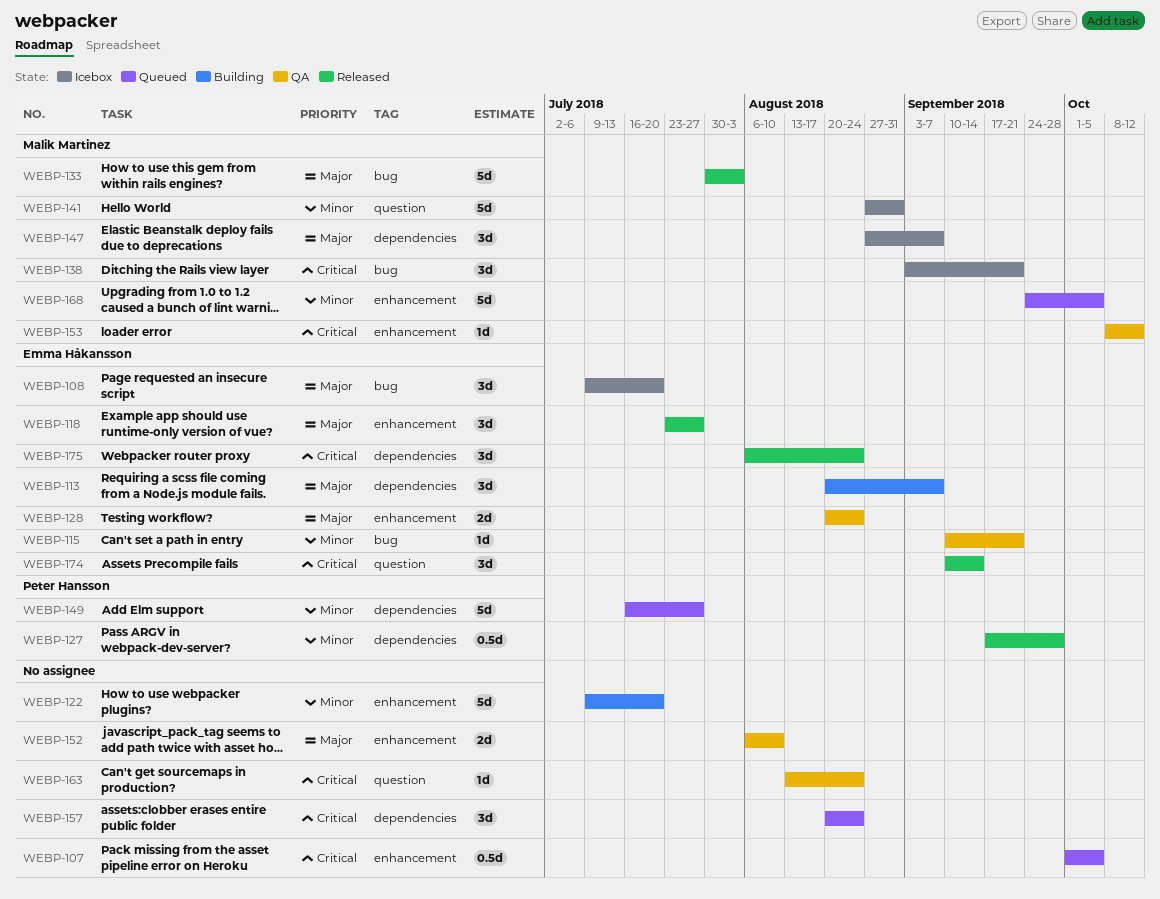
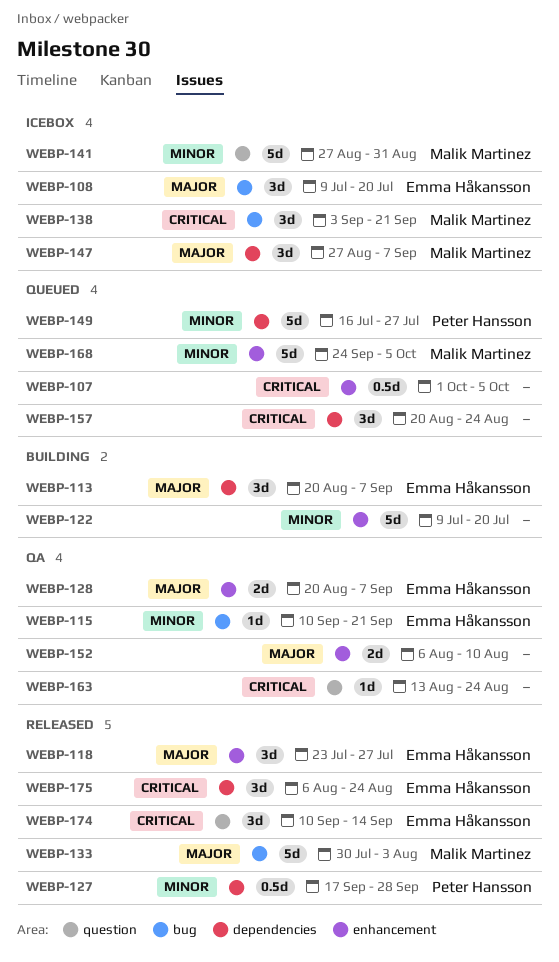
WEBP-128, due: Aug 24 -> Sep 7
WEBP-153: present -> none

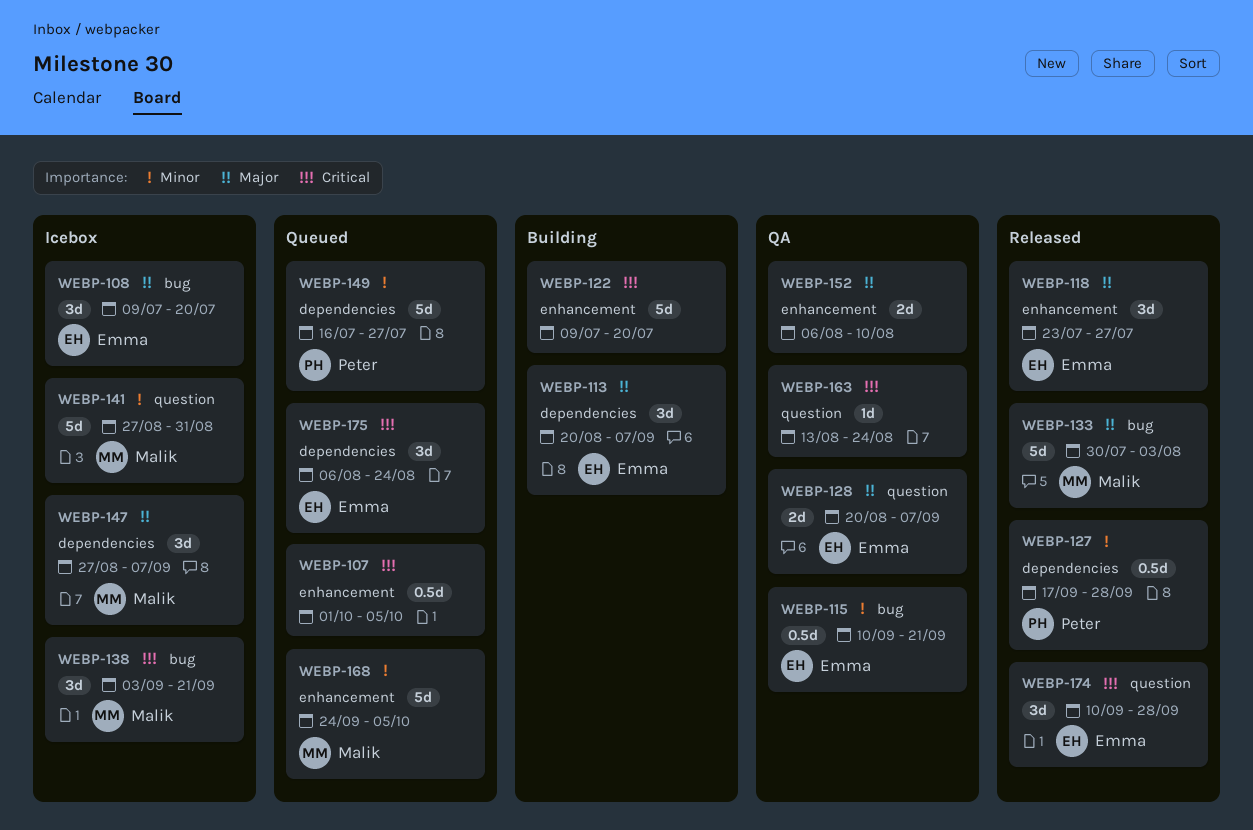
WEBP-115, estimate: 1d -> 0.5d
WEBP-122, priority: Minor -> Critical
WEBP-128, label: enhancement -> question
WEBP-157: present -> none
WEBP-174, due: Sep 14 -> Sep 28
WEBP-175, status: Released -> Queued

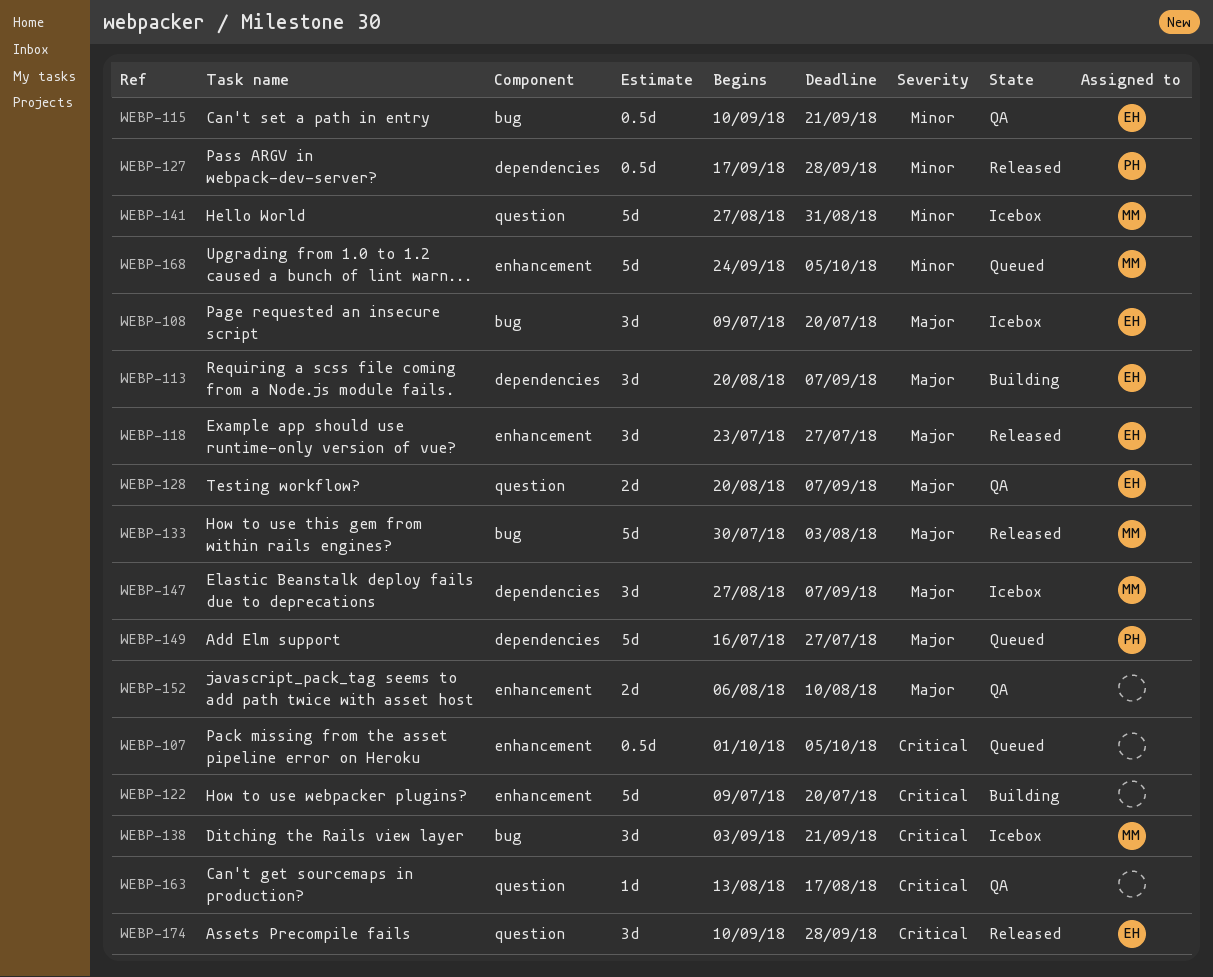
WEBP-149, priority: Minor -> Major
WEBP-163, due: Aug 24 -> Aug 17
WEBP-175: present -> none

